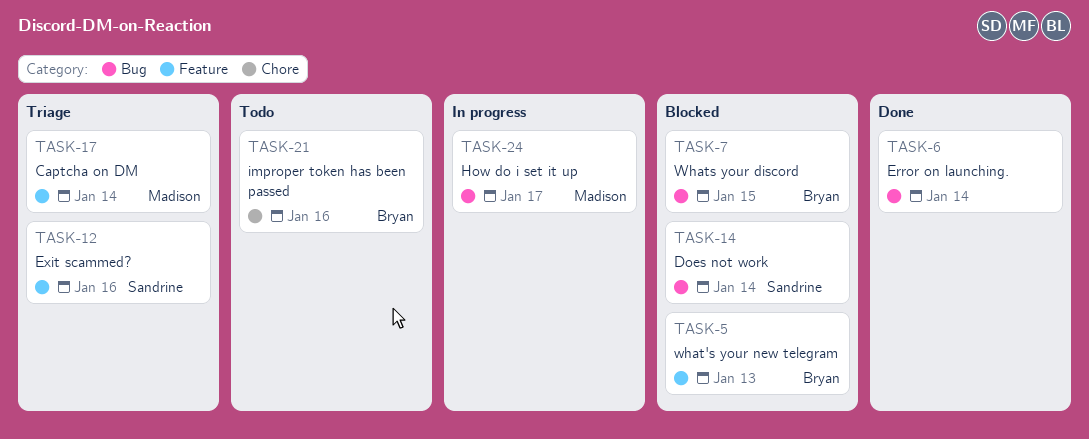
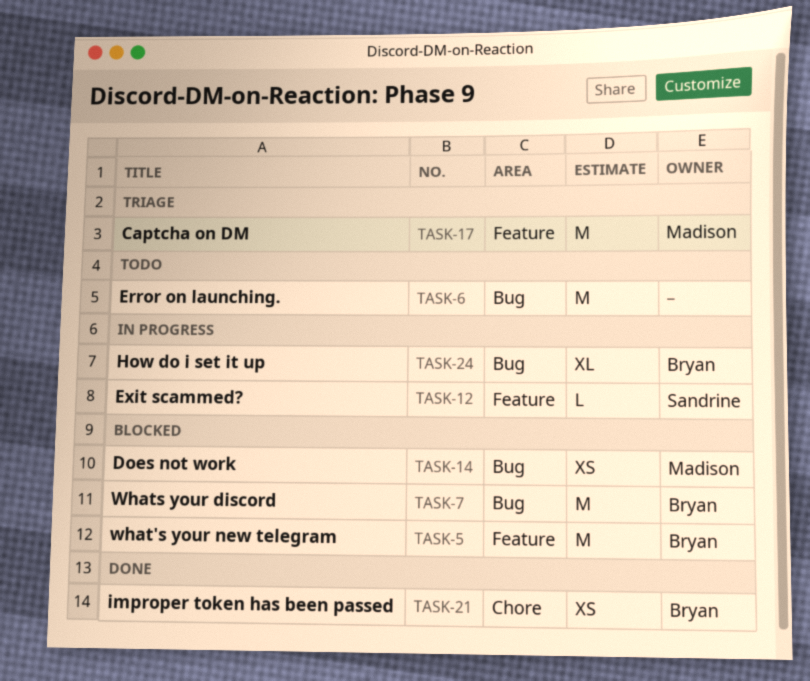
TASK-6, status: Done -> Todo
TASK-12, status: Triage -> In progress
TASK-14, owner: Sandrine -> Madison
TASK-21, status: Todo -> Done
TASK-24, owner: Madison -> Bryan

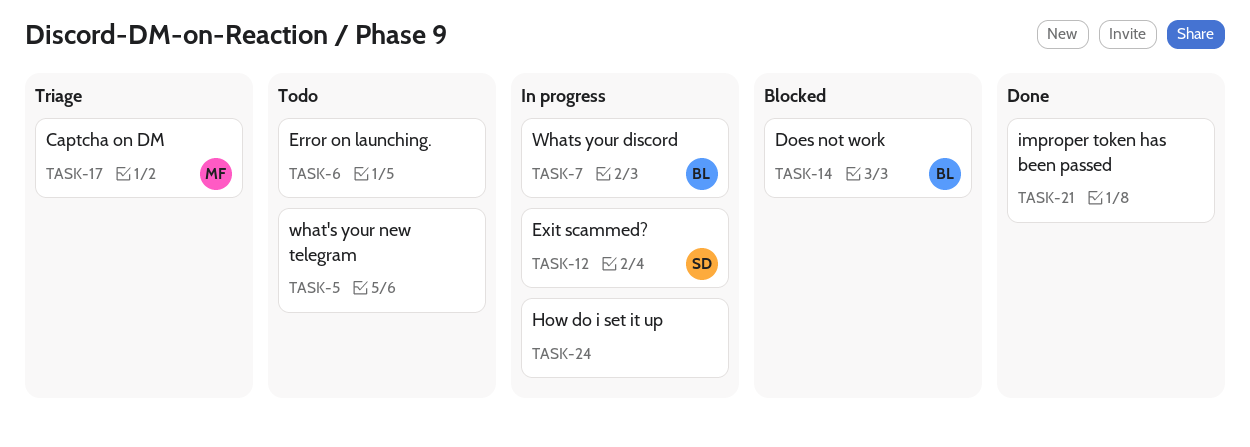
TASK-5, status: Blocked -> Todo
TASK-5, owner: Bryan -> none
TASK-7, status: Blocked -> In progress
TASK-14, owner: Madison -> Bryan
TASK-21, owner: Bryan -> none
TASK-24, owner: Bryan -> none

